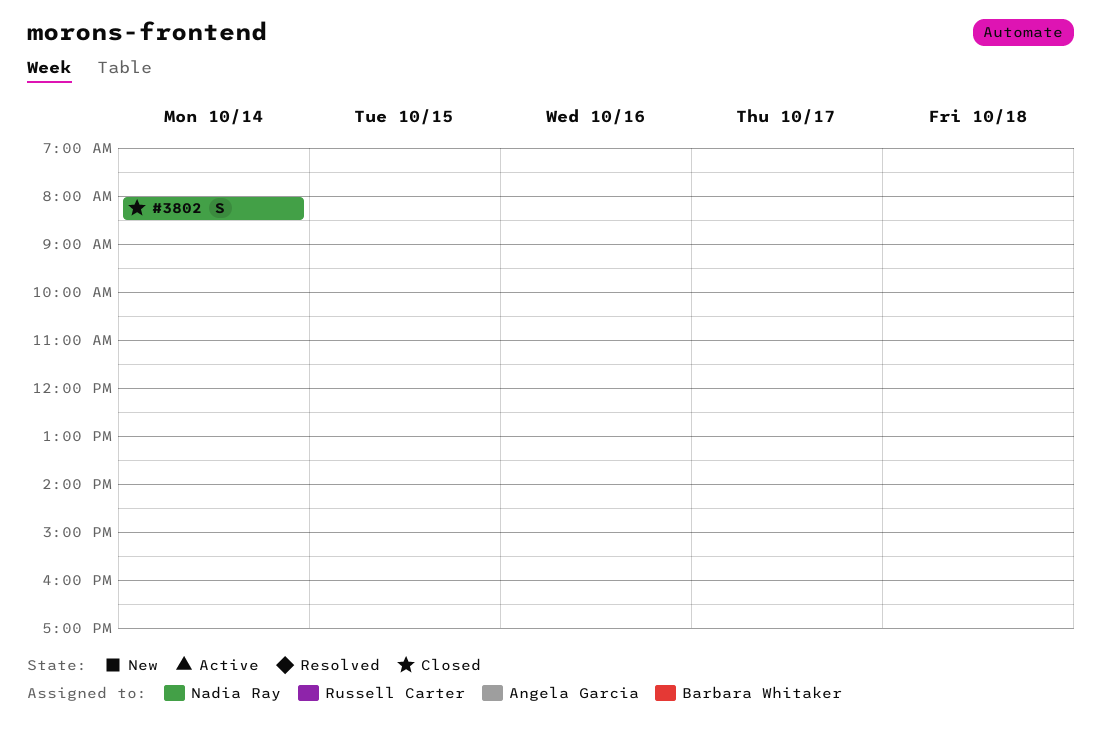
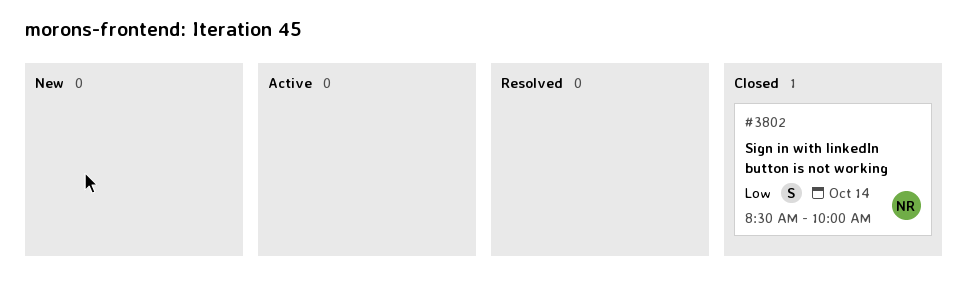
#3802, begins: 08:00 -> 08:30
#3802, ends: 08:30 -> 10:00

